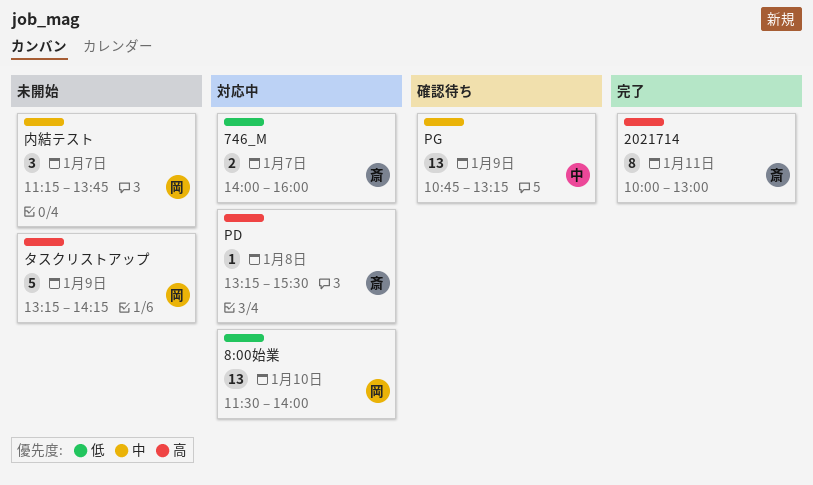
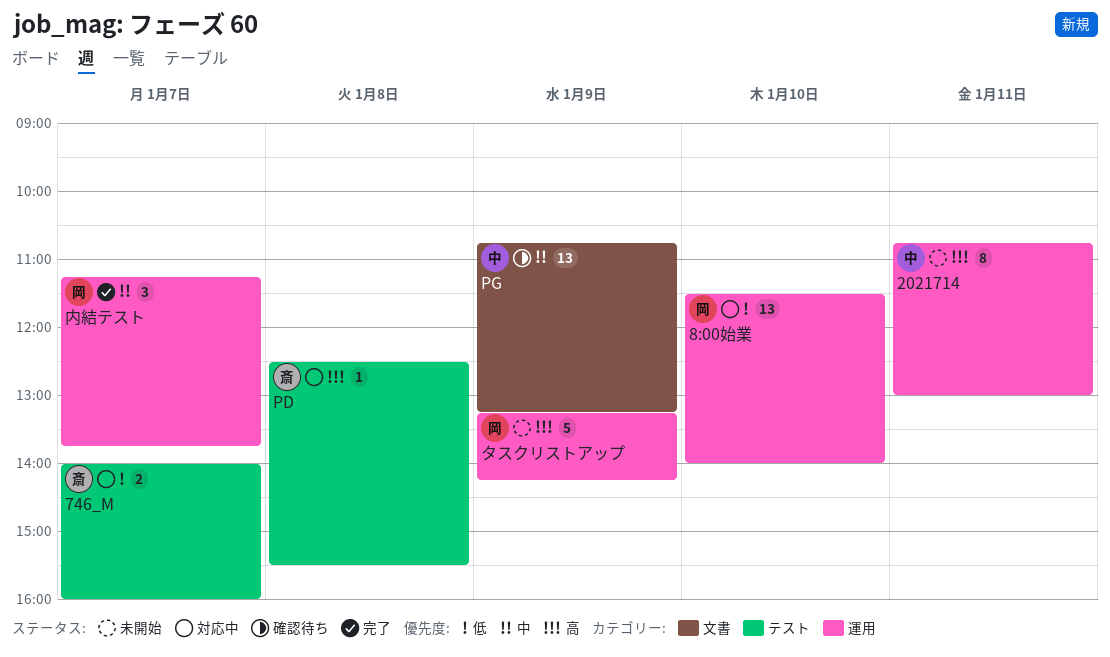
2021714, status: 完了 -> 未開始
2021714, owner: 斎 -> 中
2021714, begins: 10:00 -> 10:45
PD, begins: 13:15 -> 12:30
内結テスト, status: 未開始 -> 完了

